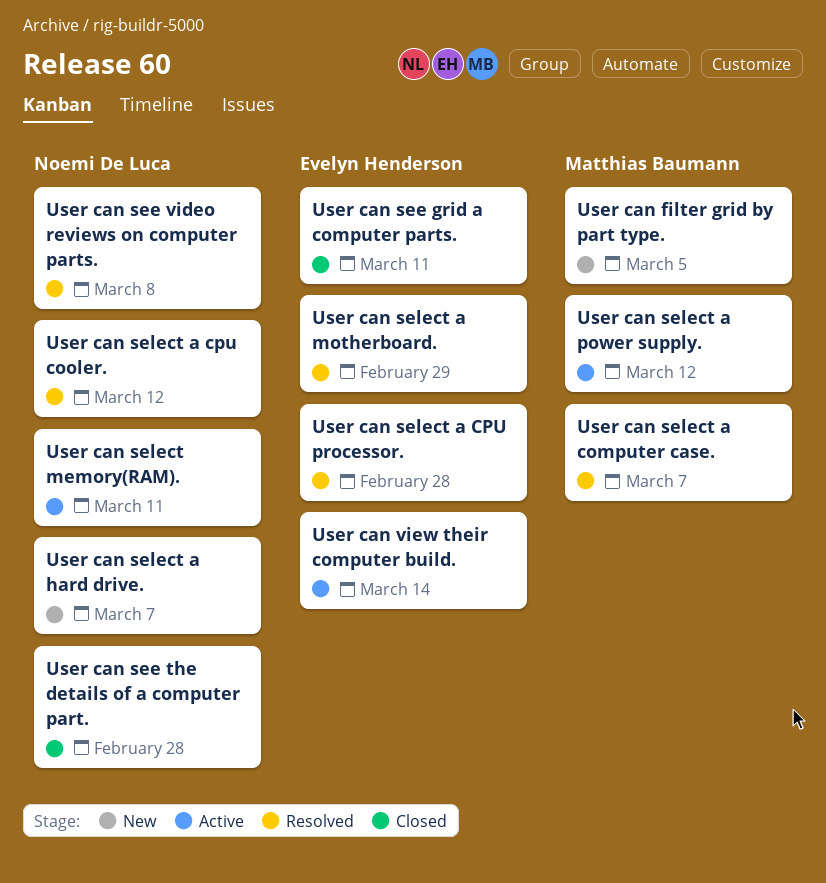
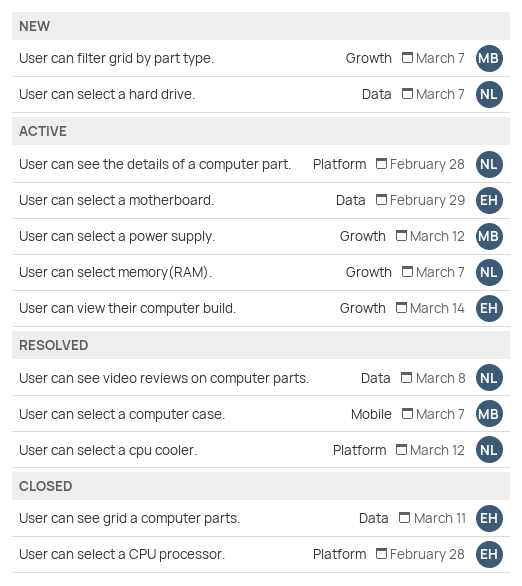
User can filter grid by part type., due: Mar 5 -> Mar 7
User can see the details of a computer part., status: Closed -> Active
User can select a CPU processor., status: Resolved -> Closed
User can select a motherboard., status: Resolved -> Active
User can select memory(RAM)., due: Mar 11 -> Mar 7

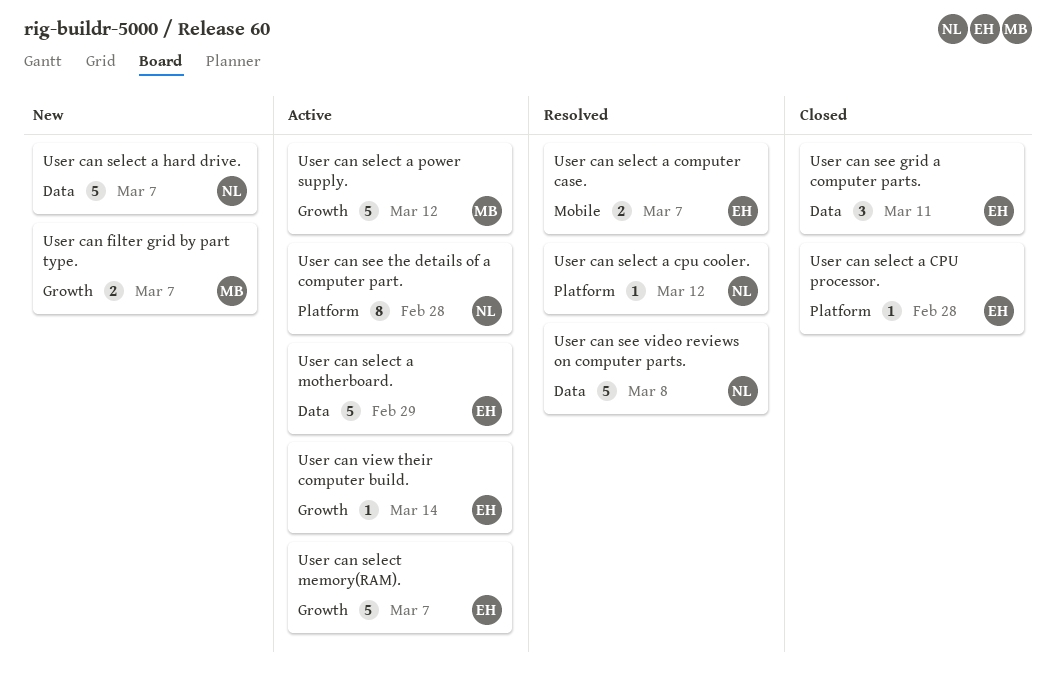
User can select a computer case., owner: MB -> EH
User can select memory(RAM)., owner: NL -> EH

